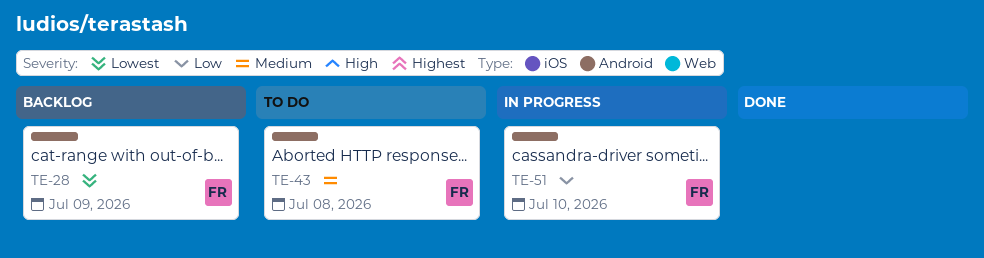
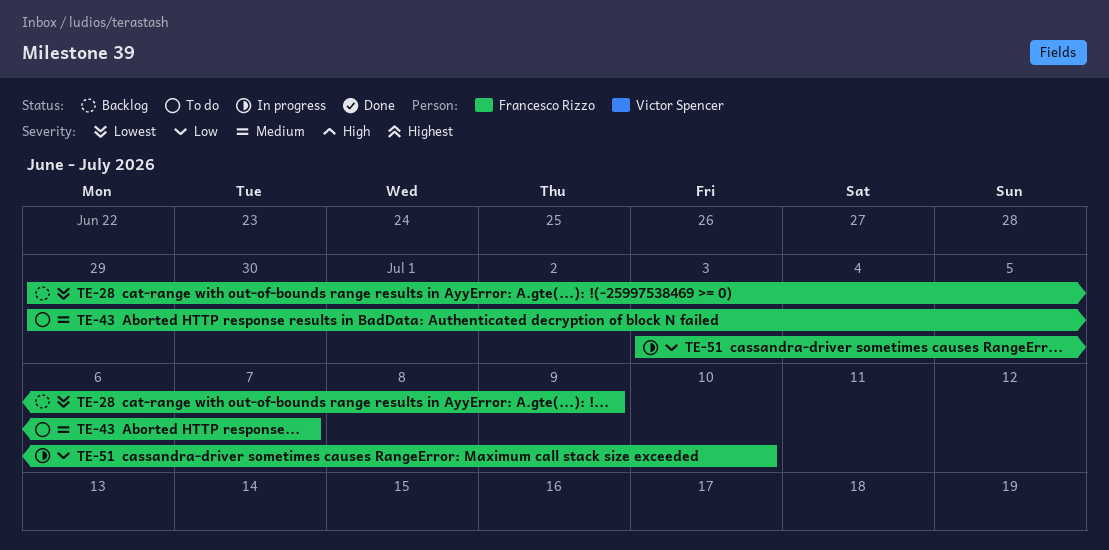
TE-43, due: Jul 8 -> Jul 7

